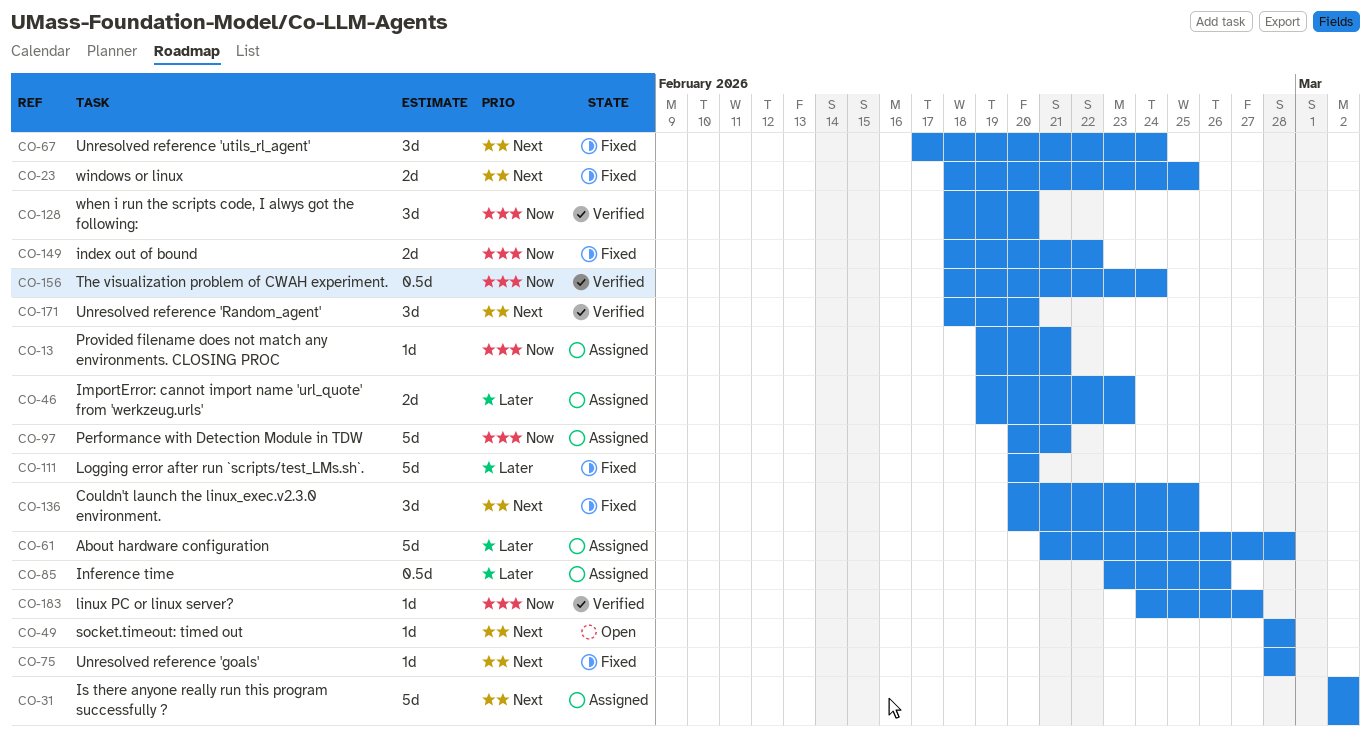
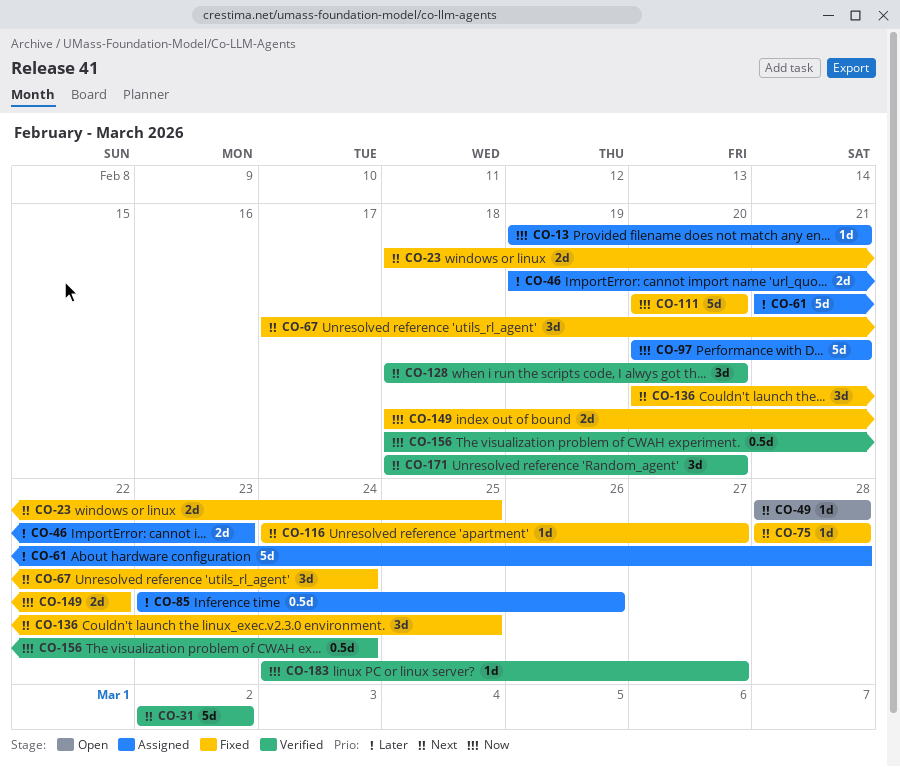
CO-31, status: Assigned -> Verified
CO-111, priority: Later -> Now
CO-116: none -> present
CO-128, priority: Now -> Next

